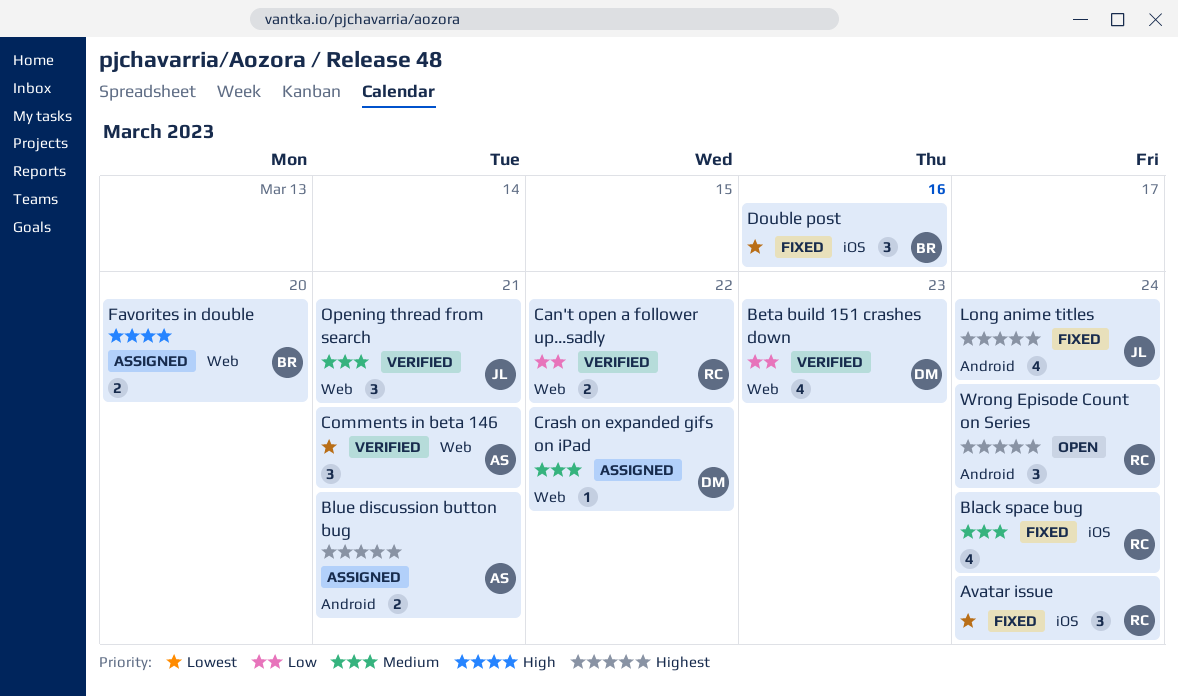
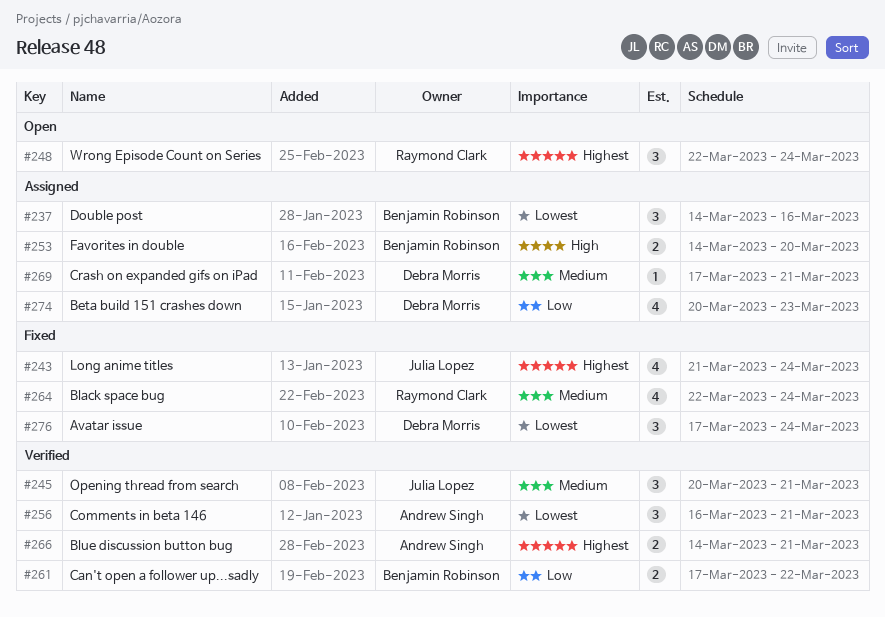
Avatar issue, owner: Raymond Clark -> Debra Morris
Beta build 151 crashes down, status: Verified -> Assigned
Blue discussion button bug, status: Assigned -> Verified
Can't open a follower up...sadly, owner: Raymond Clark -> Benjamin Robinson
Crash on expanded gifs on iPad, due: Mar 22 -> Mar 21
Double post, status: Fixed -> Assigned

